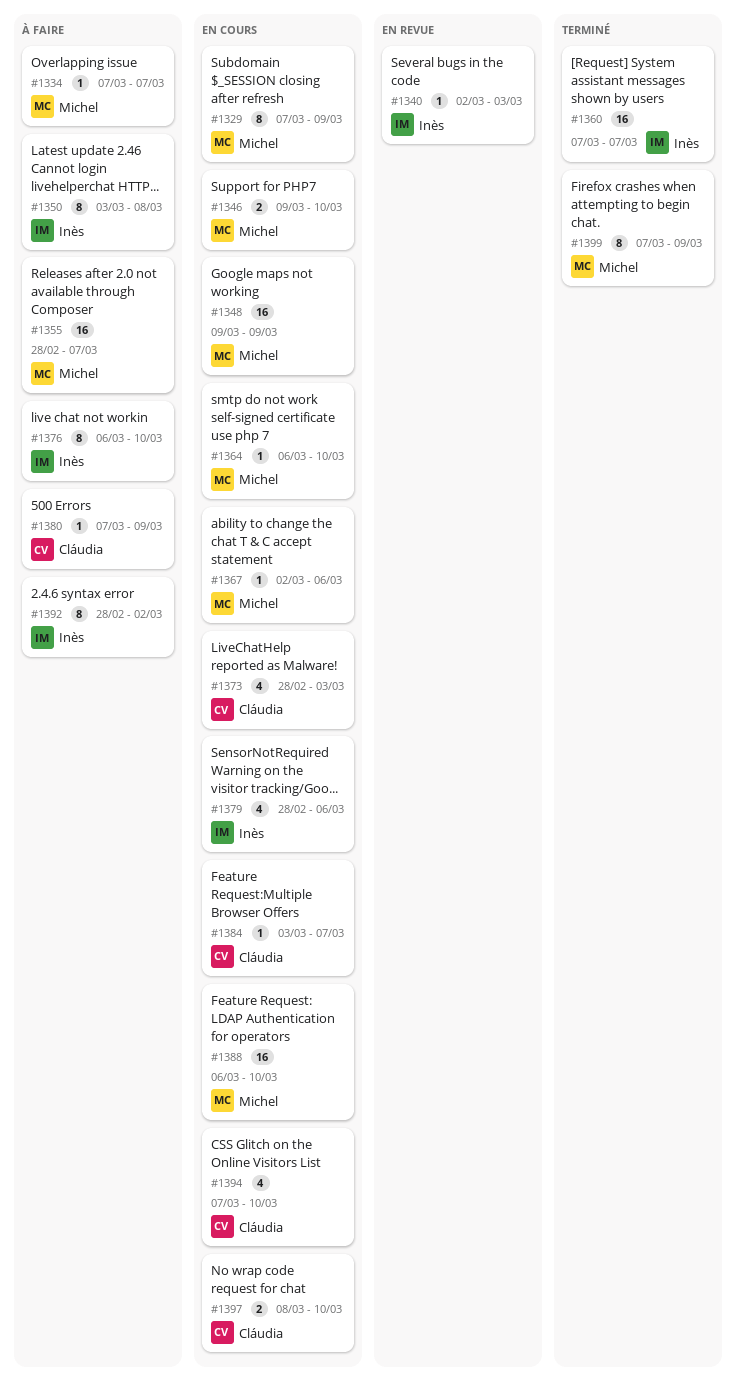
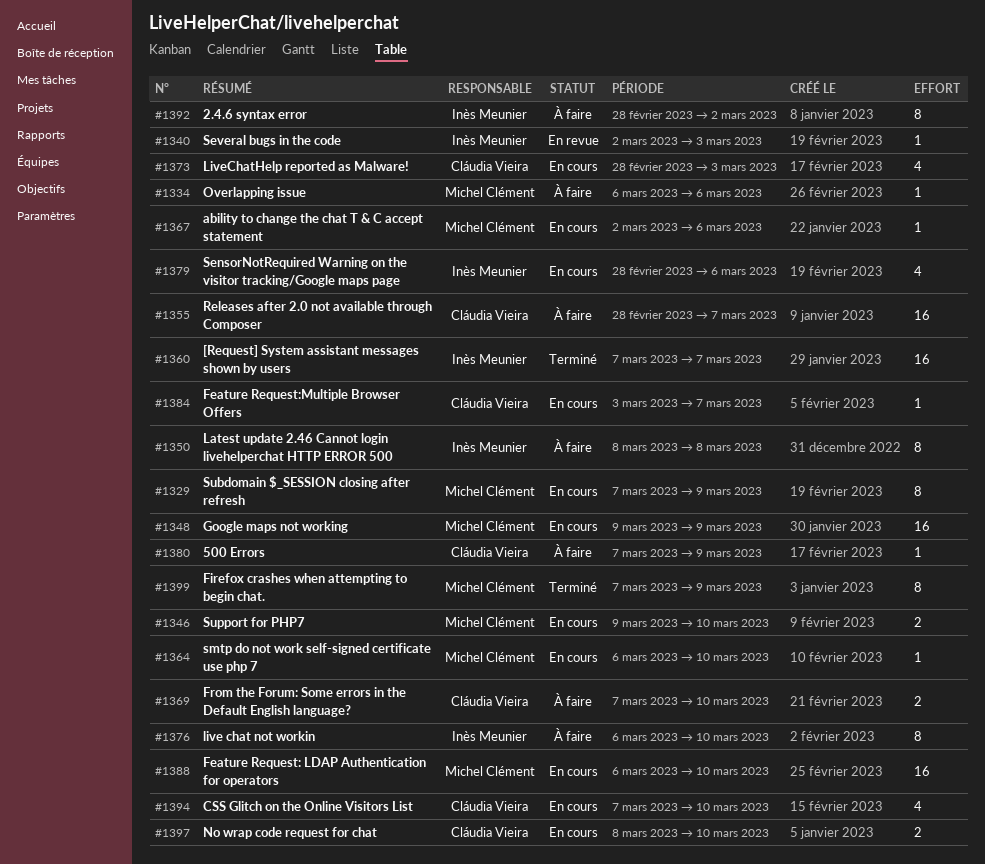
#1334, start: Mar 7 -> Mar 6
#1334, due: Mar 7 -> Mar 6
#1350, start: Mar 3 -> Mar 8
#1355, owner: Michel Clément -> Cláudia Vieira
#1369: none -> present

